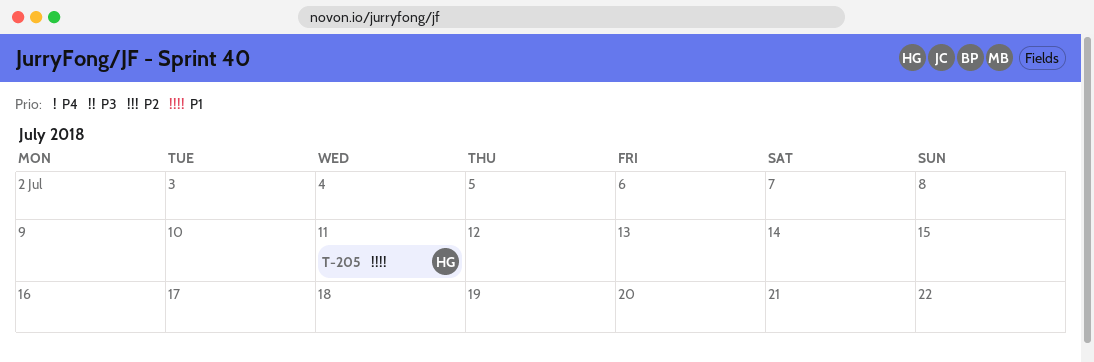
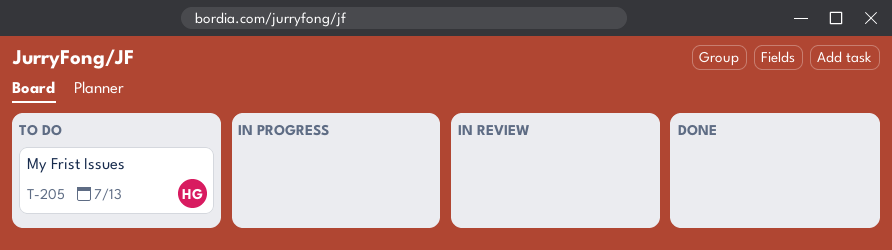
T-205, due: Jul 11 -> Jul 13

